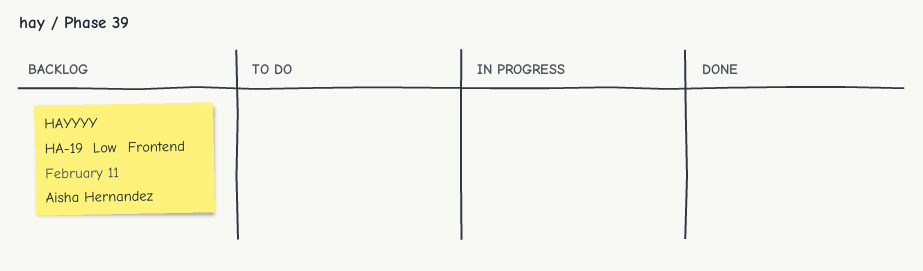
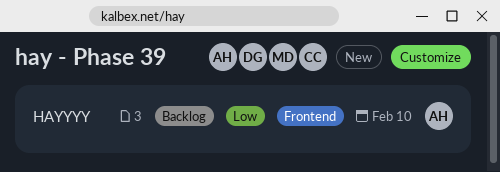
HAYYYY, due: Feb 11 -> Feb 10

